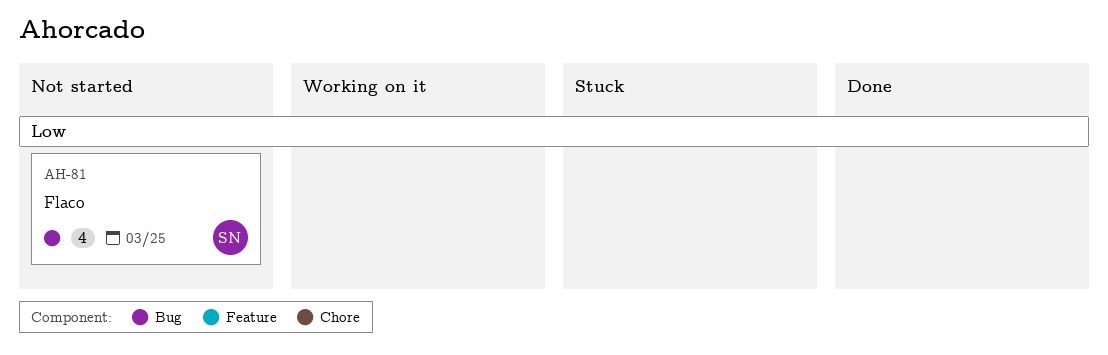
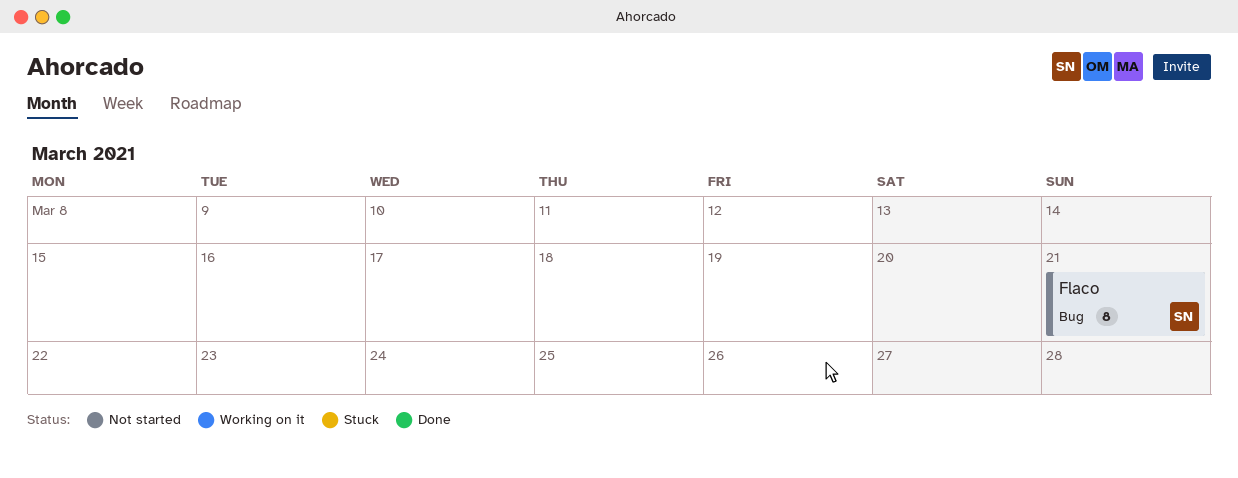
Flaco, estimate: 4 -> 8
Flaco, due: Mar 25 -> Mar 21

